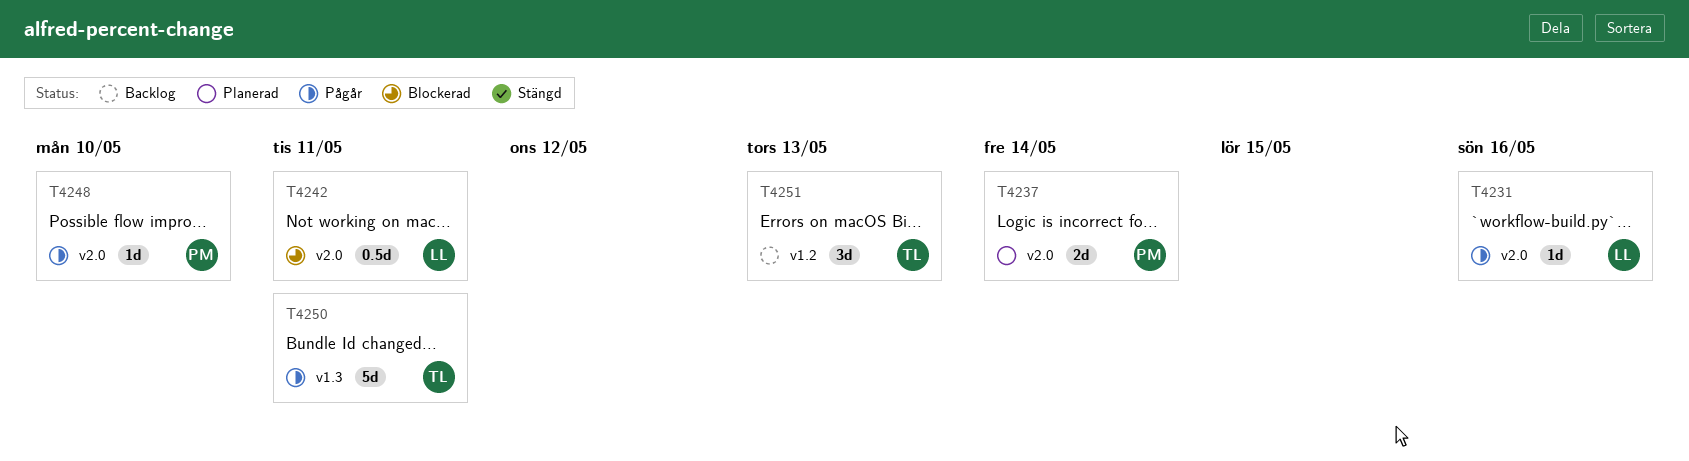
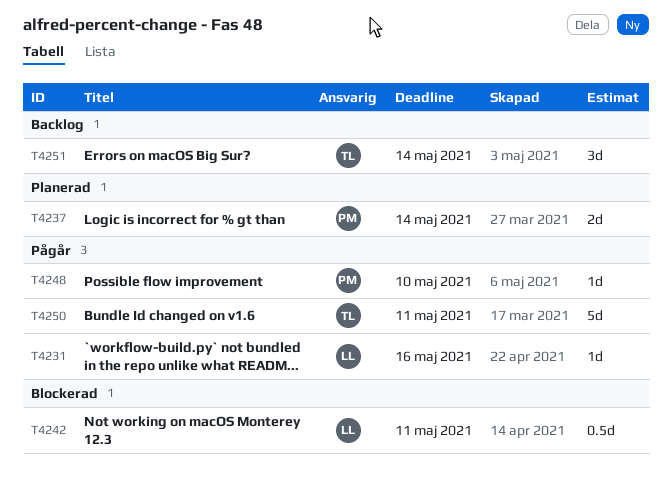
T4251, due: May 13 -> May 14

